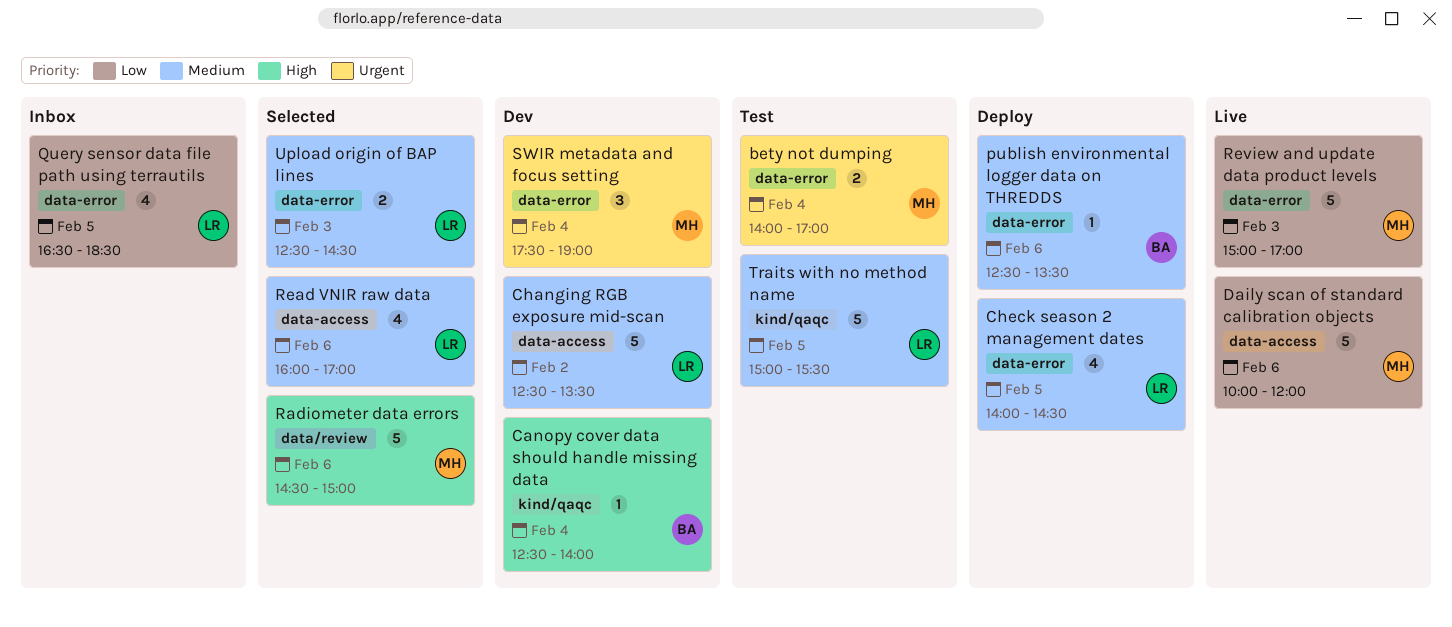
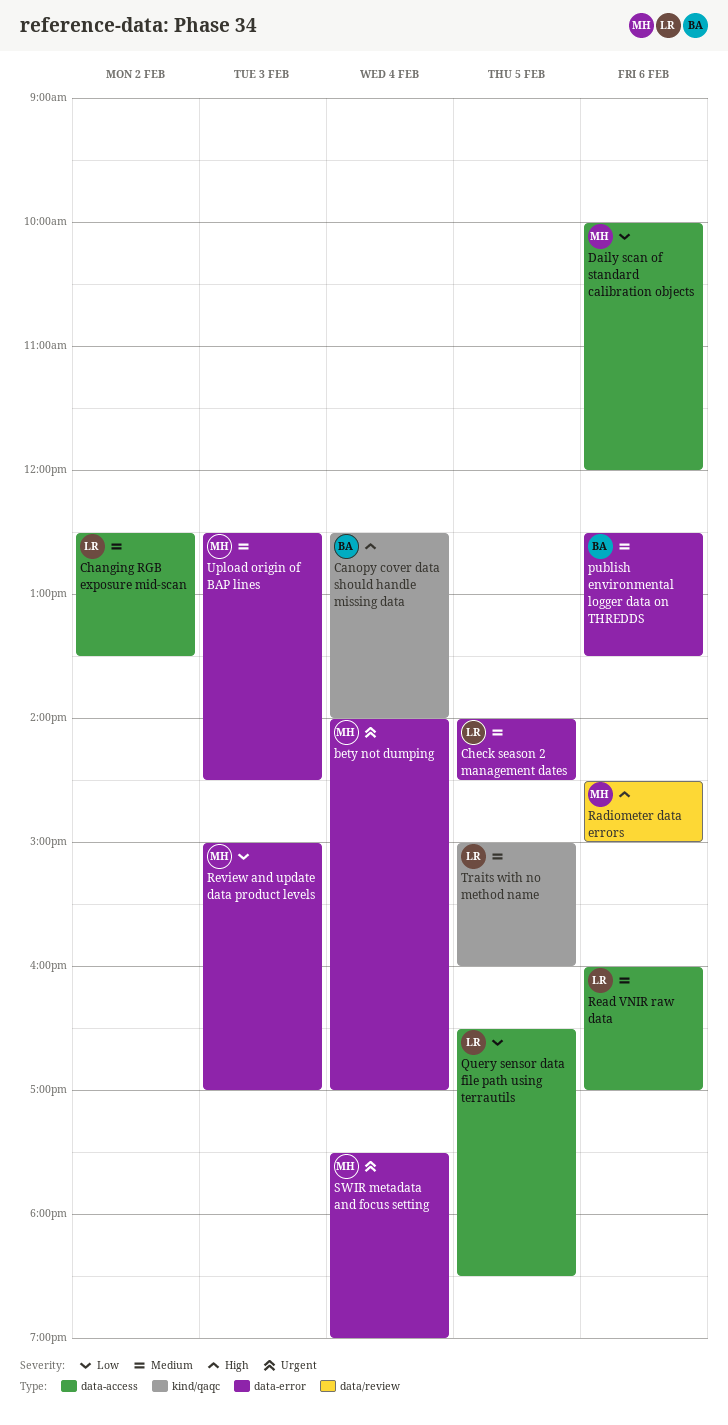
Query sensor data file path using terrautils, label: data-error -> data-access
Traits with no method name, ends: 15:30 -> 16:00
Upload origin of BAP lines, owner: LR -> MH

